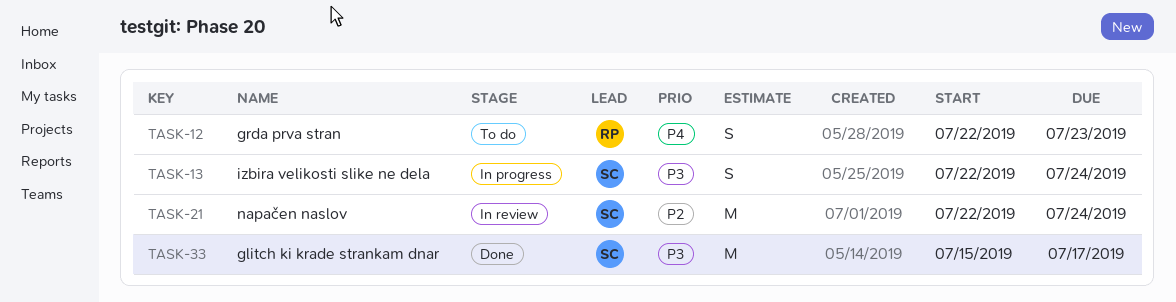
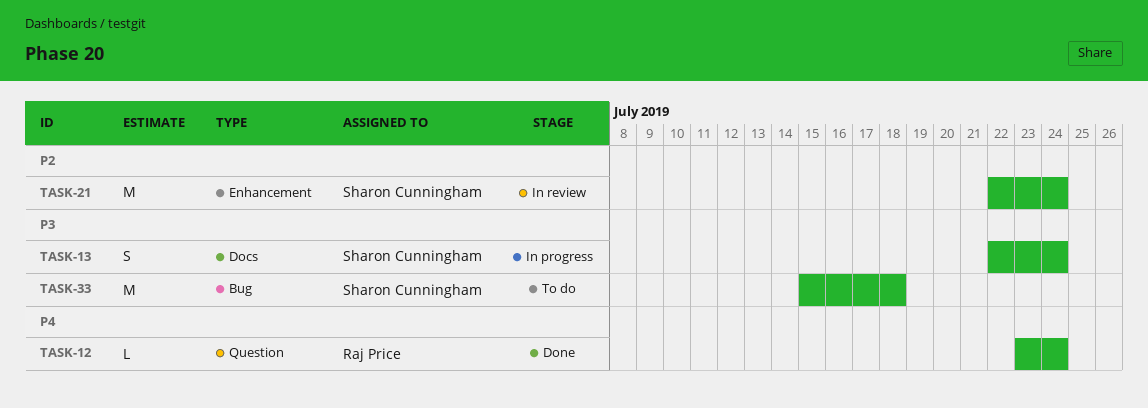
TASK-12, status: To do -> Done
TASK-12, estimate: S -> L
TASK-12, start: Jul 22 -> Jul 23
TASK-12, due: Jul 23 -> Jul 24
TASK-33, status: Done -> To do
TASK-33, due: Jul 17 -> Jul 18

